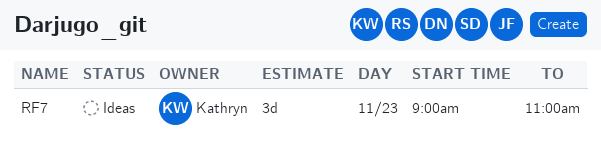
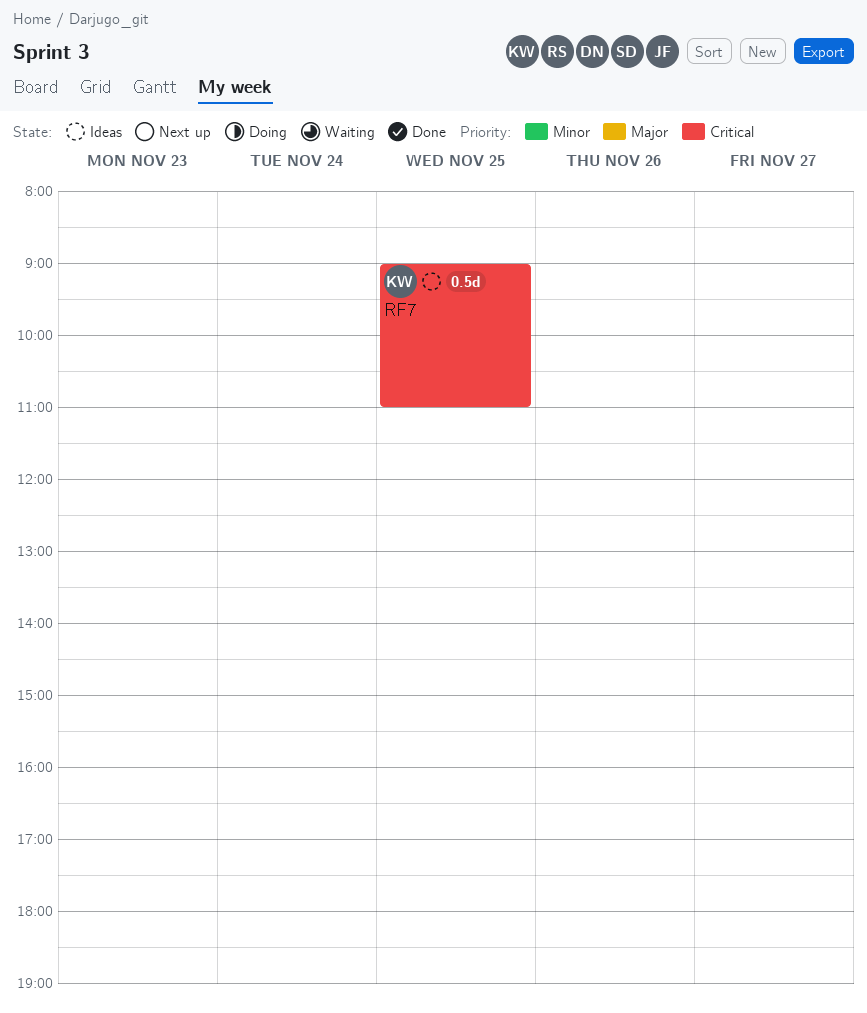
RF7, estimate: 3d -> 0.5d
RF7, day: Nov 23 -> Nov 25

